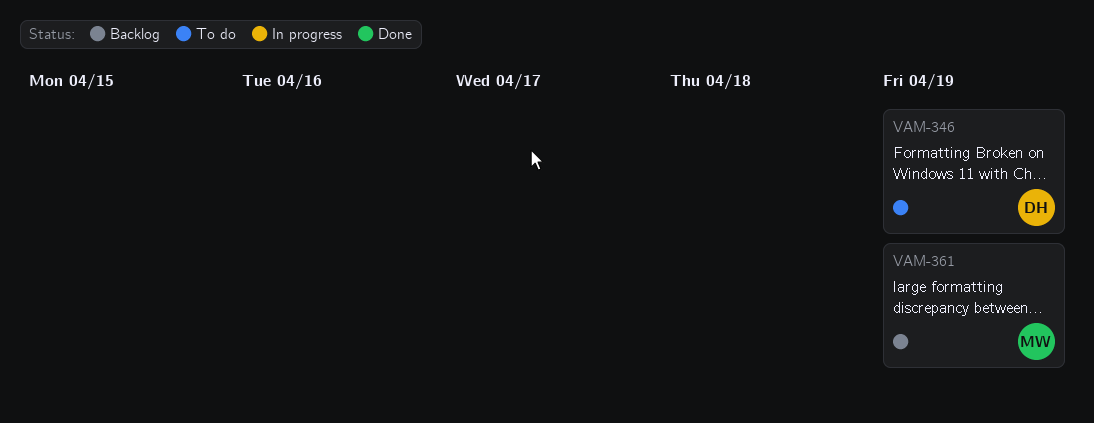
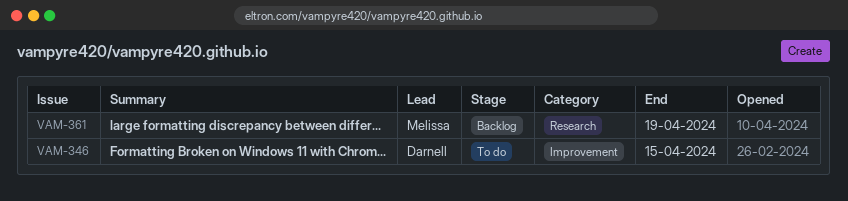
VAM-346, due: Apr 19 -> Apr 15

